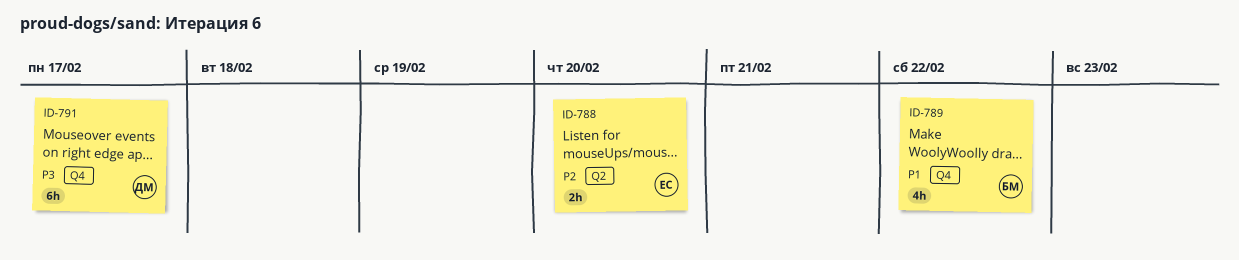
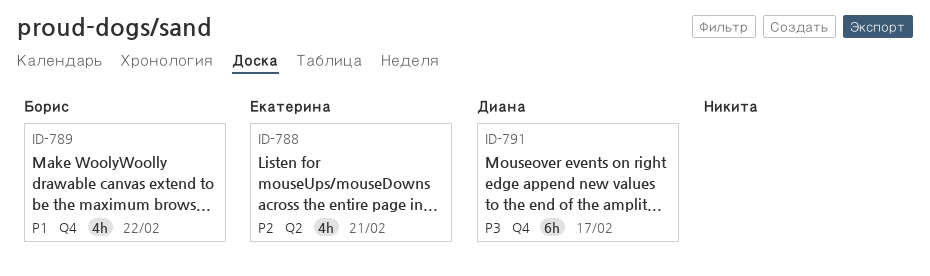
ID-788, estimate: 2h -> 4h
ID-788, due: Feb 20 -> Feb 21

